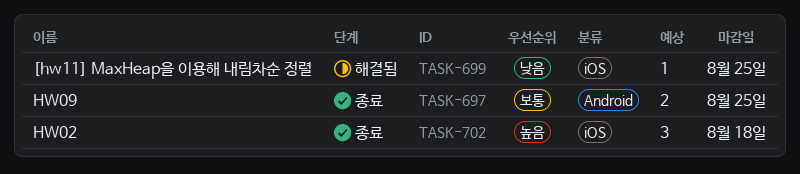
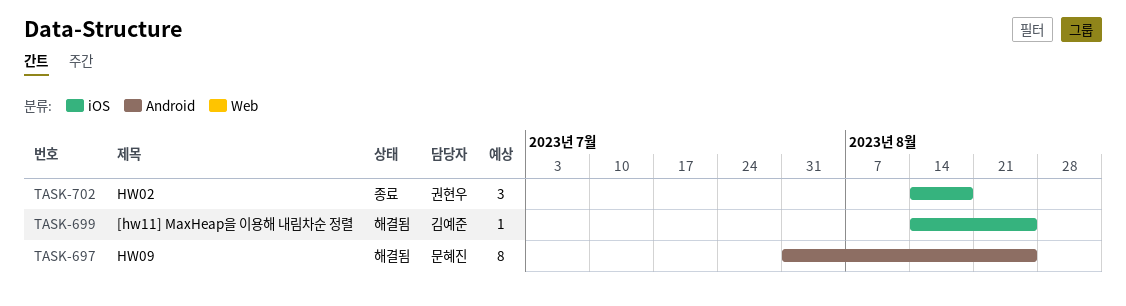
TASK-697, status: 종료 -> 해결됨
TASK-697, estimate: 2 -> 8

